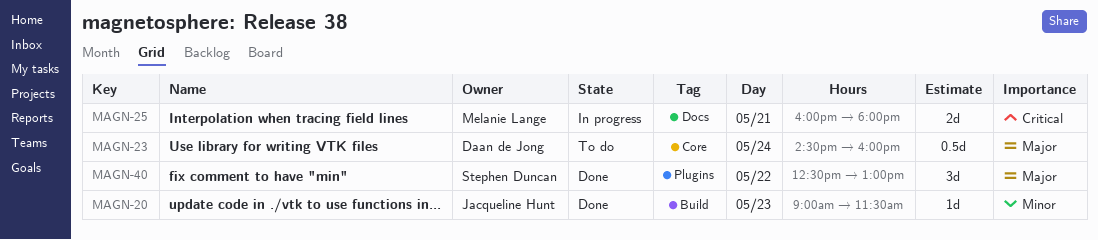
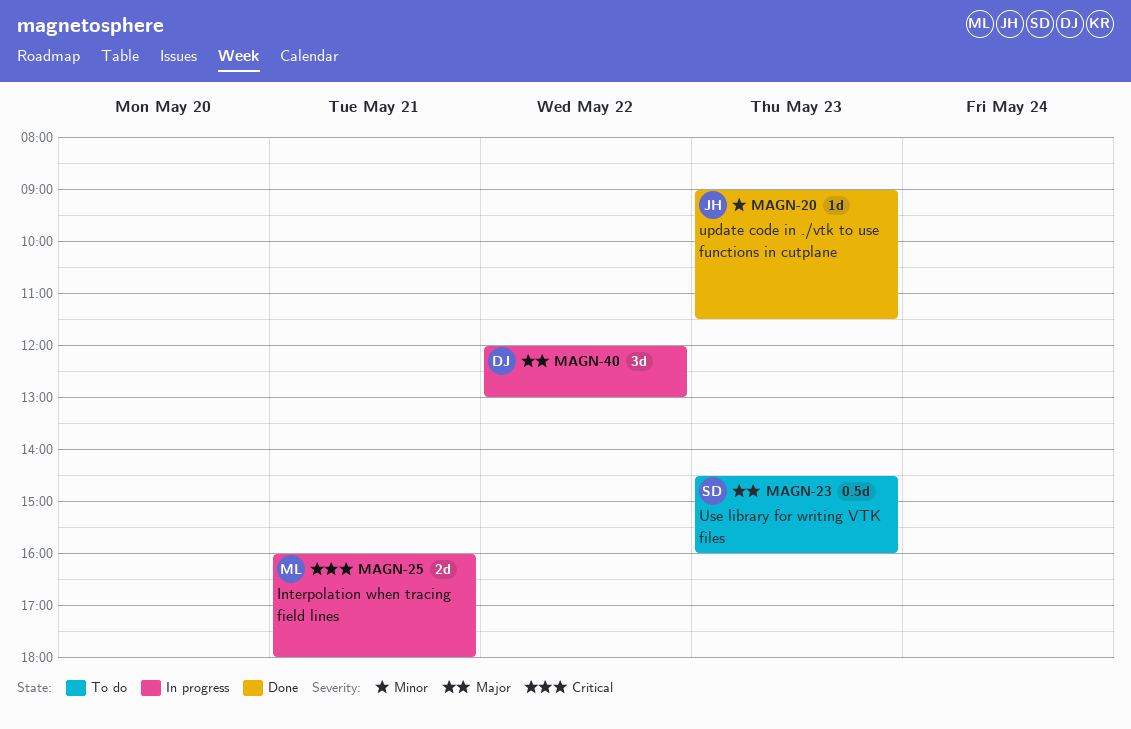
MAGN-23, owner: Daan de Jong -> Stephen Duncan
MAGN-23, day: May 24 -> May 23
MAGN-40, status: Done -> In progress
MAGN-40, owner: Stephen Duncan -> Daan de Jong
MAGN-40, begins: 12:30 -> 12:00

